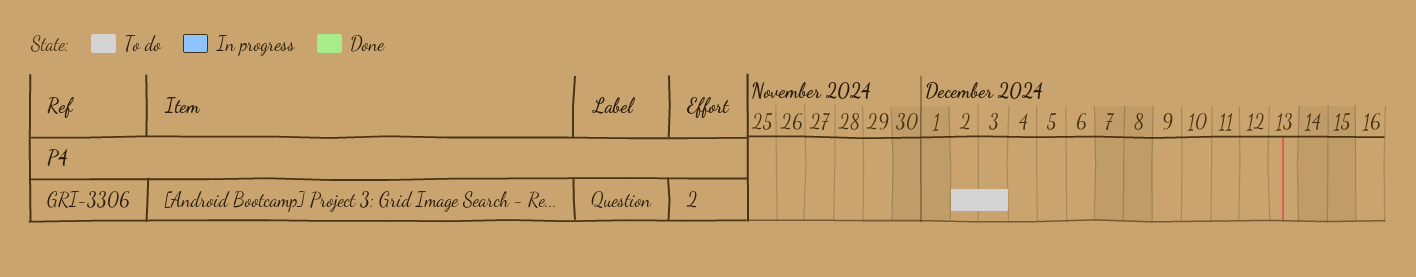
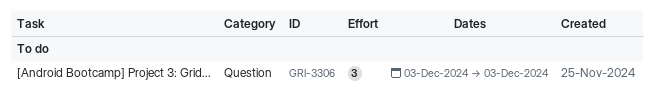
GRI-3306, estimate: 2 -> 3
GRI-3306, start: Dec 2 -> Dec 3

